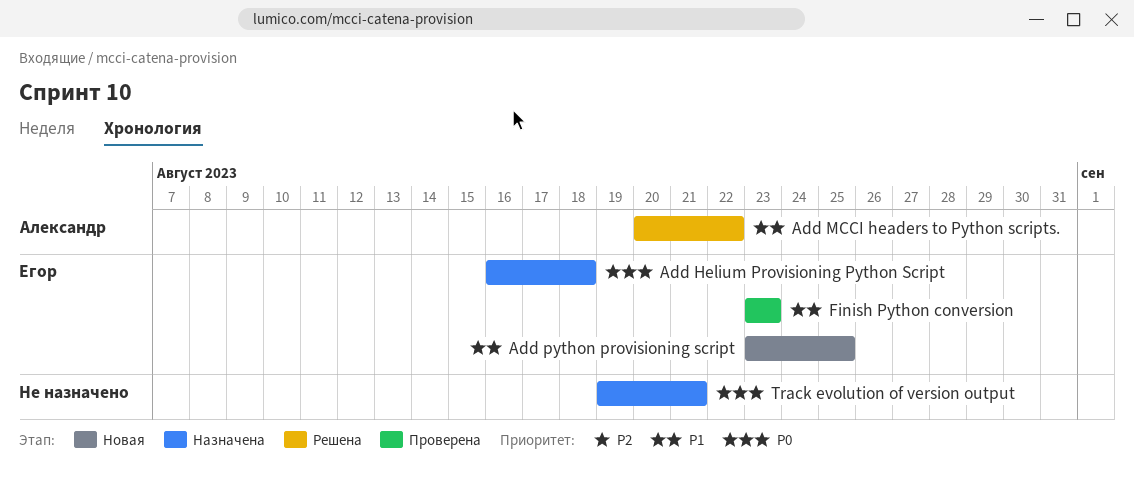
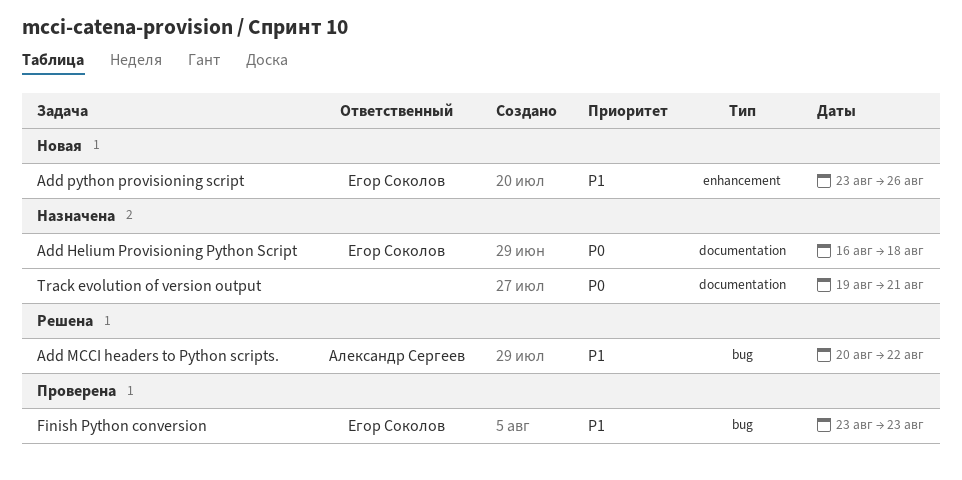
Add python provisioning script, due: Aug 25 -> Aug 26

